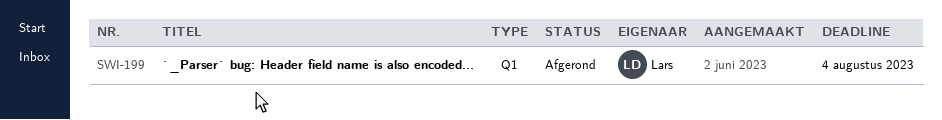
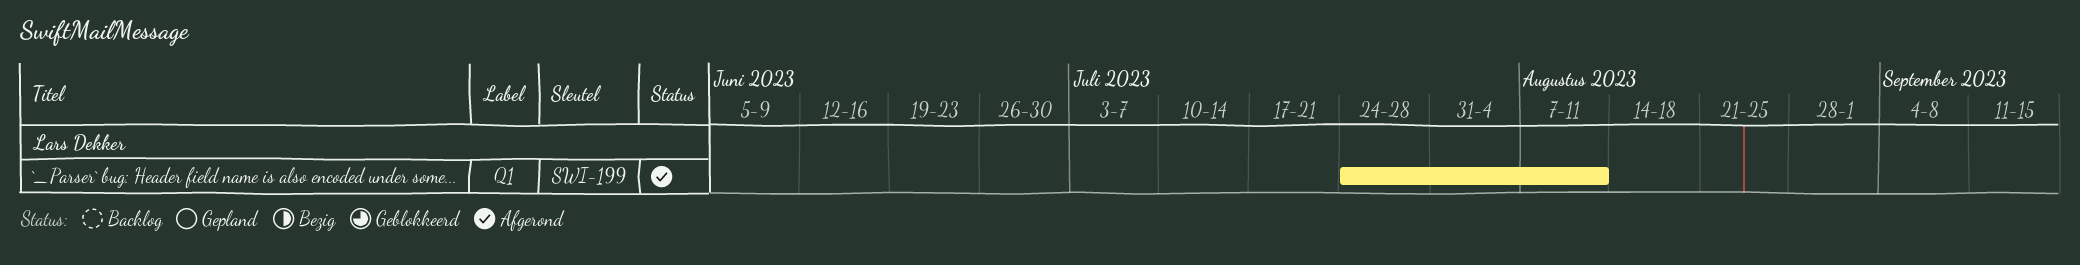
SWI-199, due: Aug 4 -> Aug 11

